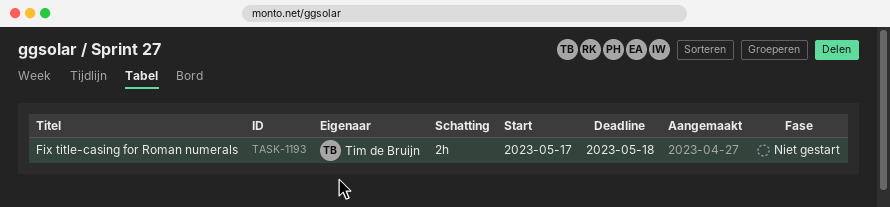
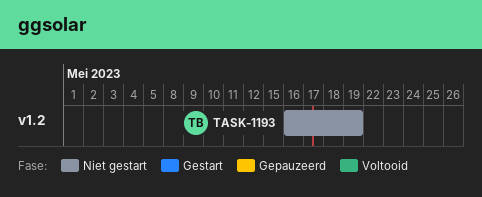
TASK-1193, start: May 17 -> May 16
TASK-1193, due: May 18 -> May 19

